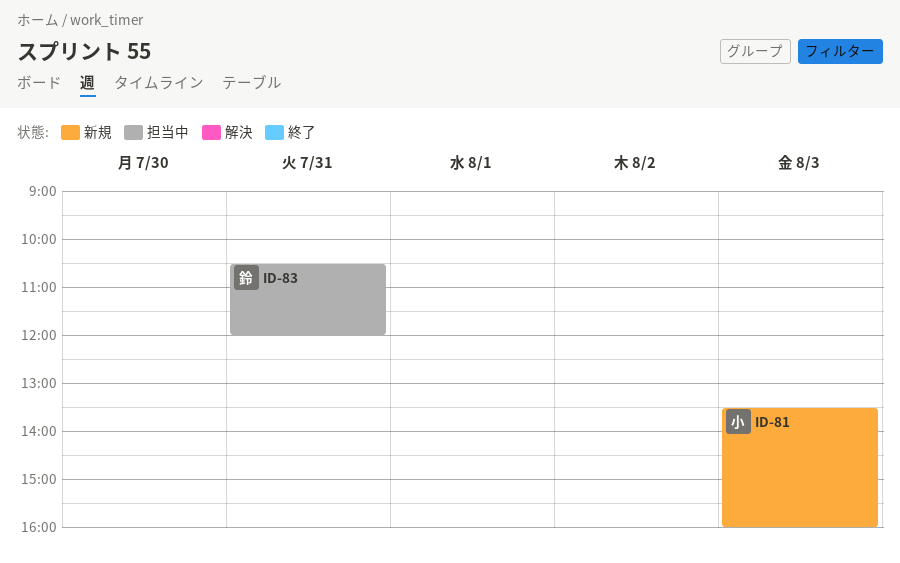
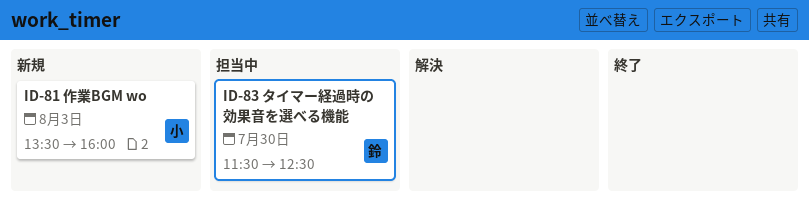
ID-83, day: Jul 31 -> Jul 30
ID-83, begins: 10:30 -> 11:30
ID-83, ends: 12:00 -> 12:30

